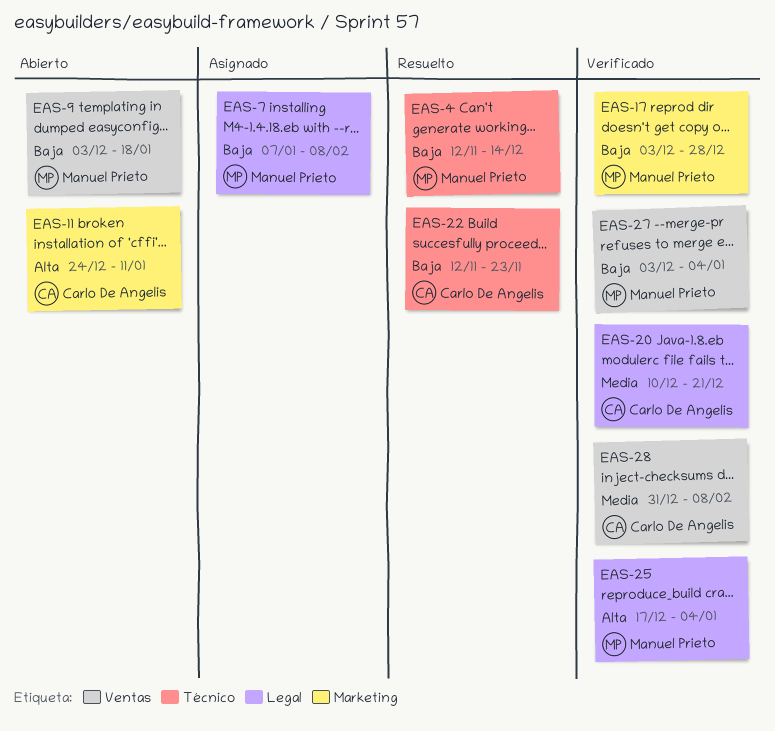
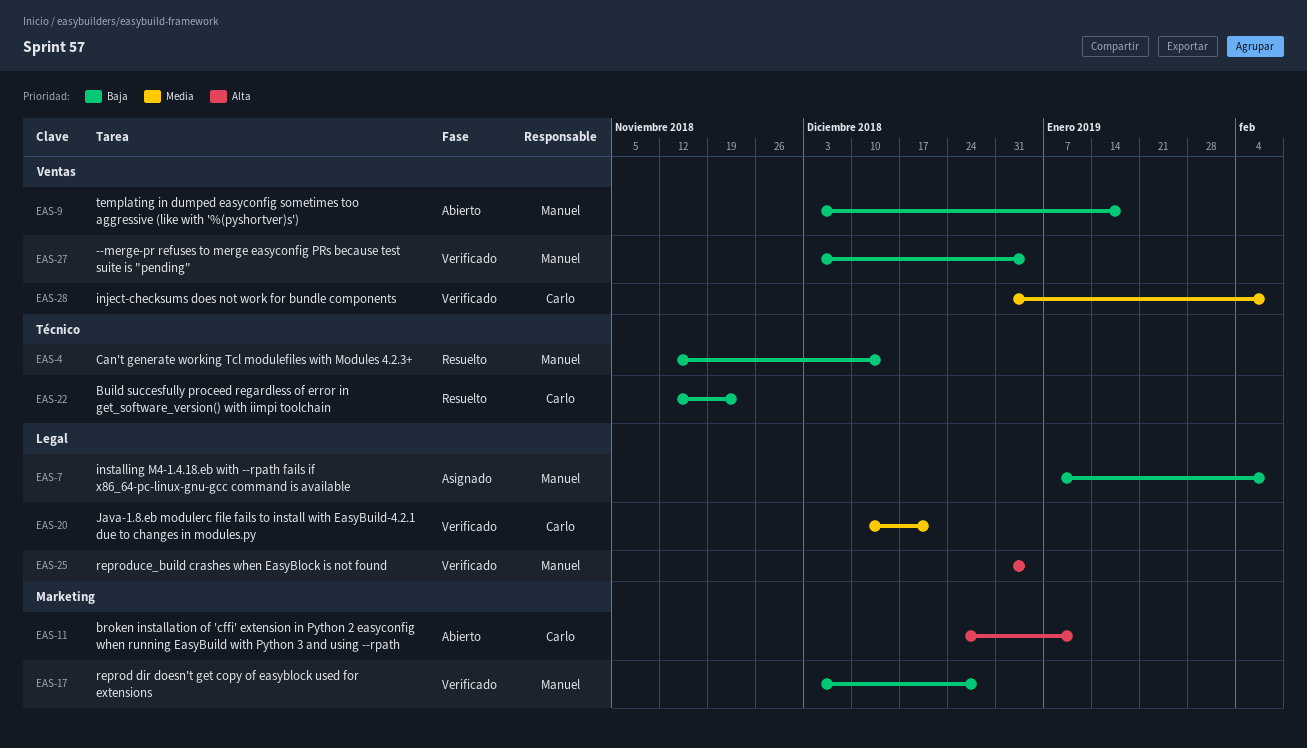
EAS-25, start: Dec 17 -> Dec 31

